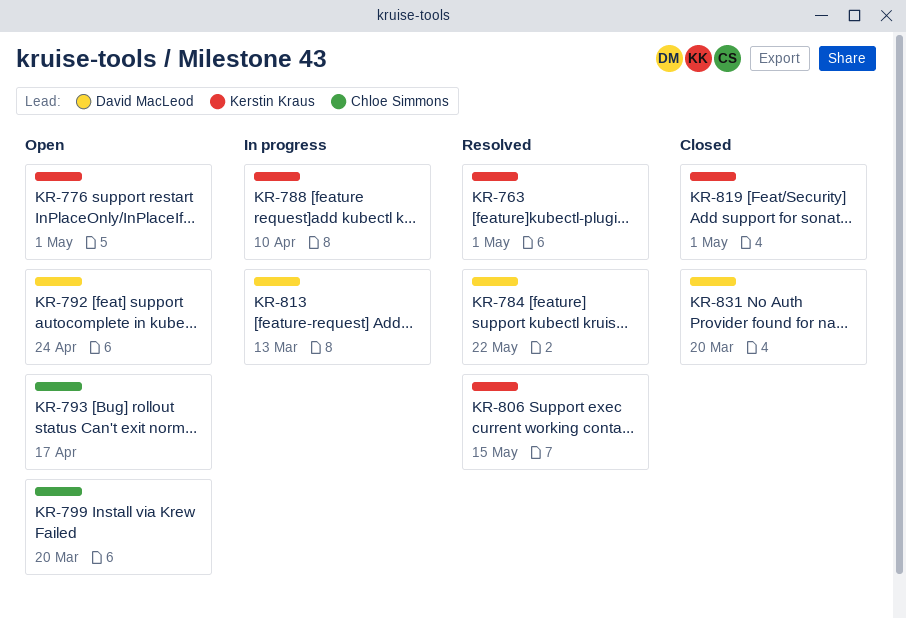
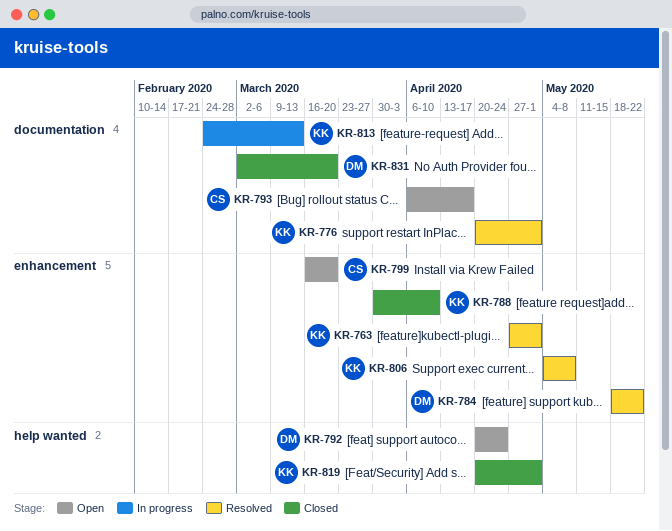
KR-776, status: Open -> Resolved
KR-788, status: In progress -> Closed
KR-806, due: May 15 -> May 8
KR-813, owner: David MacLeod -> Kerstin Kraus

